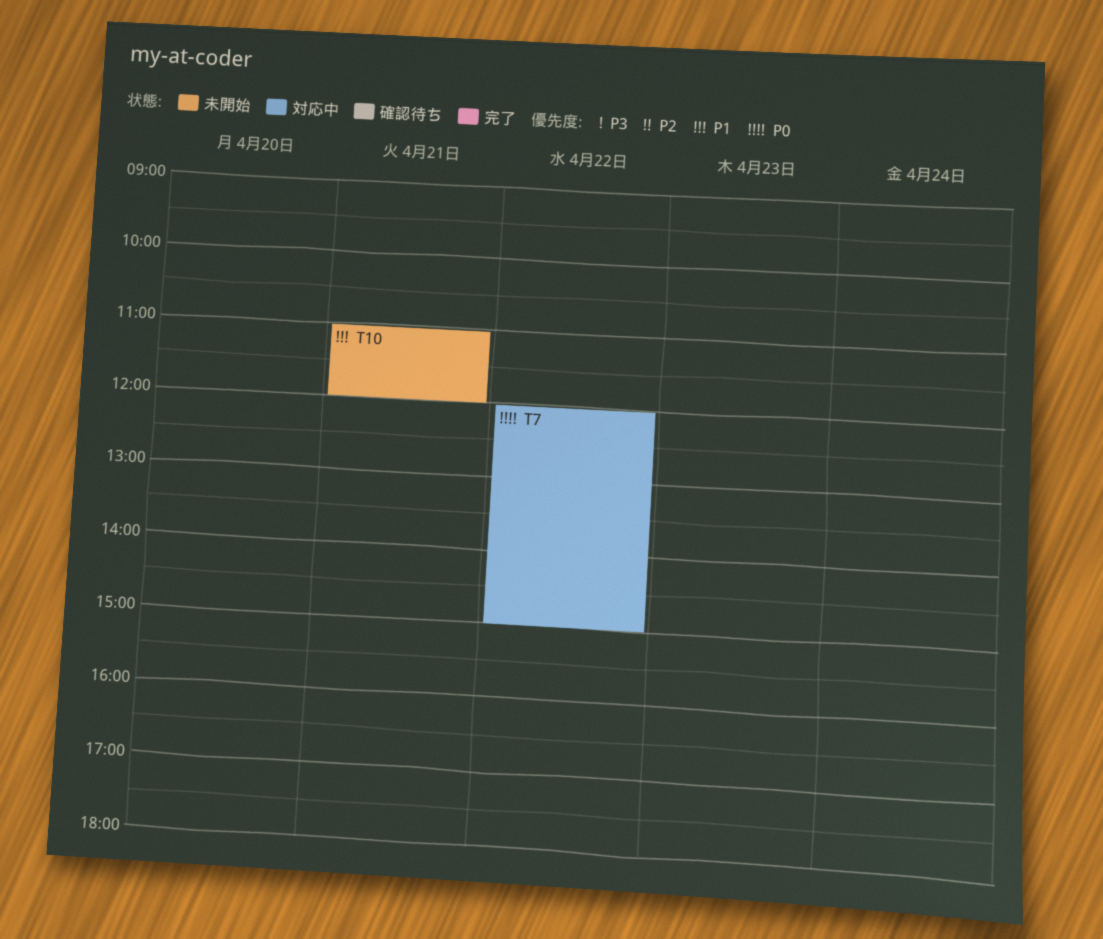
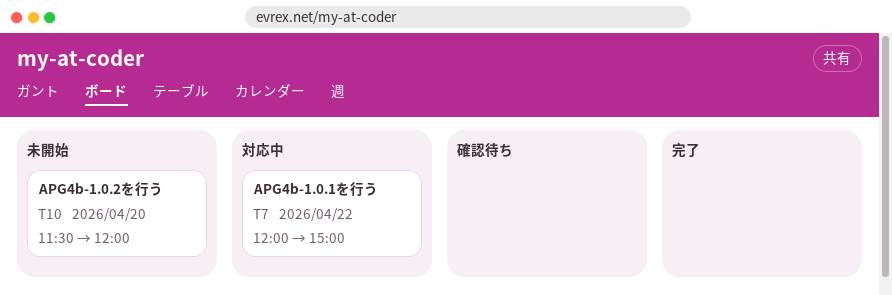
T10, day: Apr 21 -> Apr 20
T10, begins: 11:00 -> 11:30

